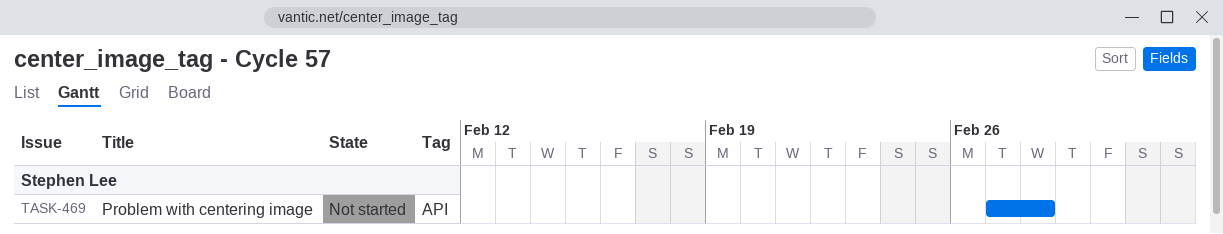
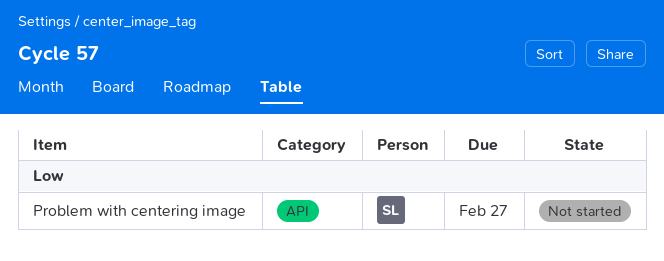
Problem with centering image, due: Feb 28 -> Feb 27

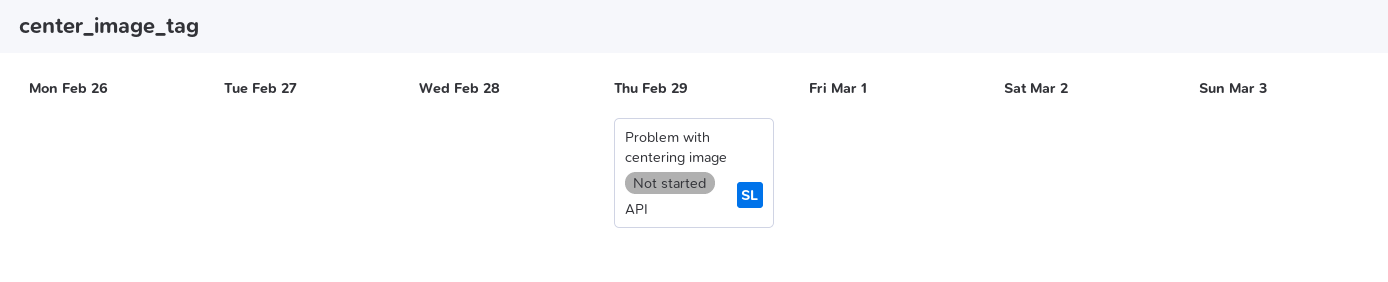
Problem with centering image, due: Feb 27 -> Feb 29

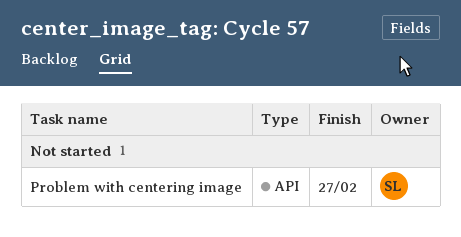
Problem with centering image, due: Feb 29 -> Feb 27

